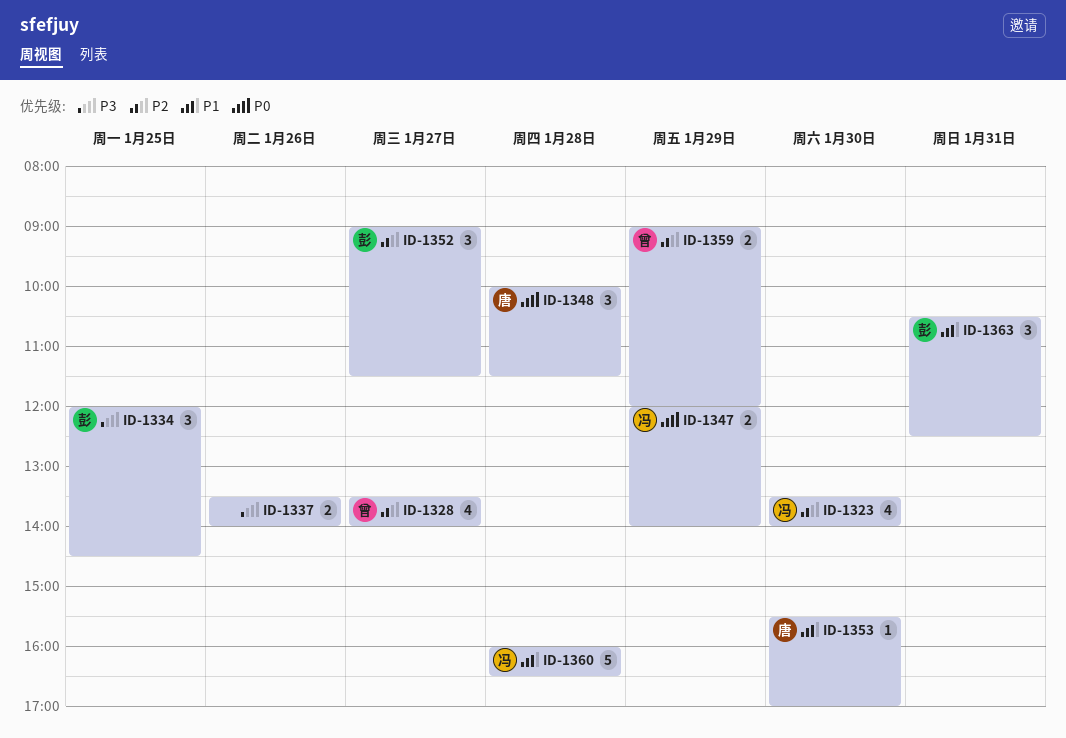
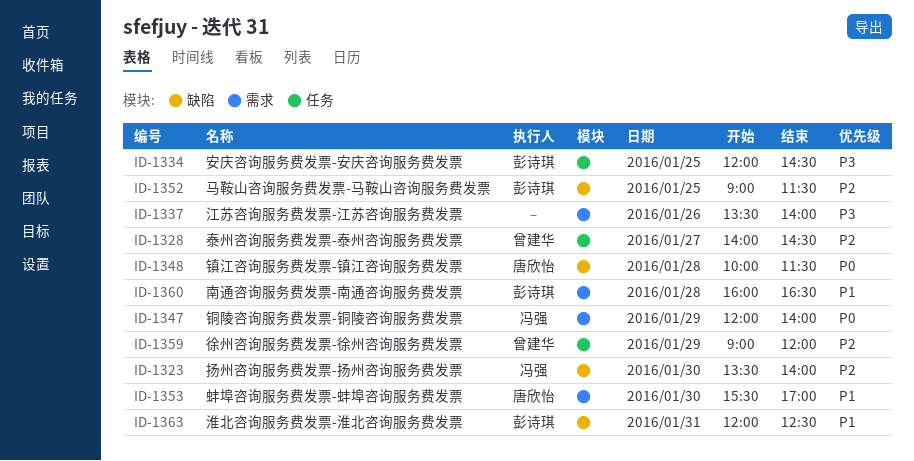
ID-1328, begins: 13:30 -> 14:00
ID-1328, ends: 14:00 -> 14:30
ID-1352, day: Jan 27 -> Jan 25
ID-1360, owner: 冯强 -> 彭诗琪
ID-1363, begins: 10:30 -> 12:00

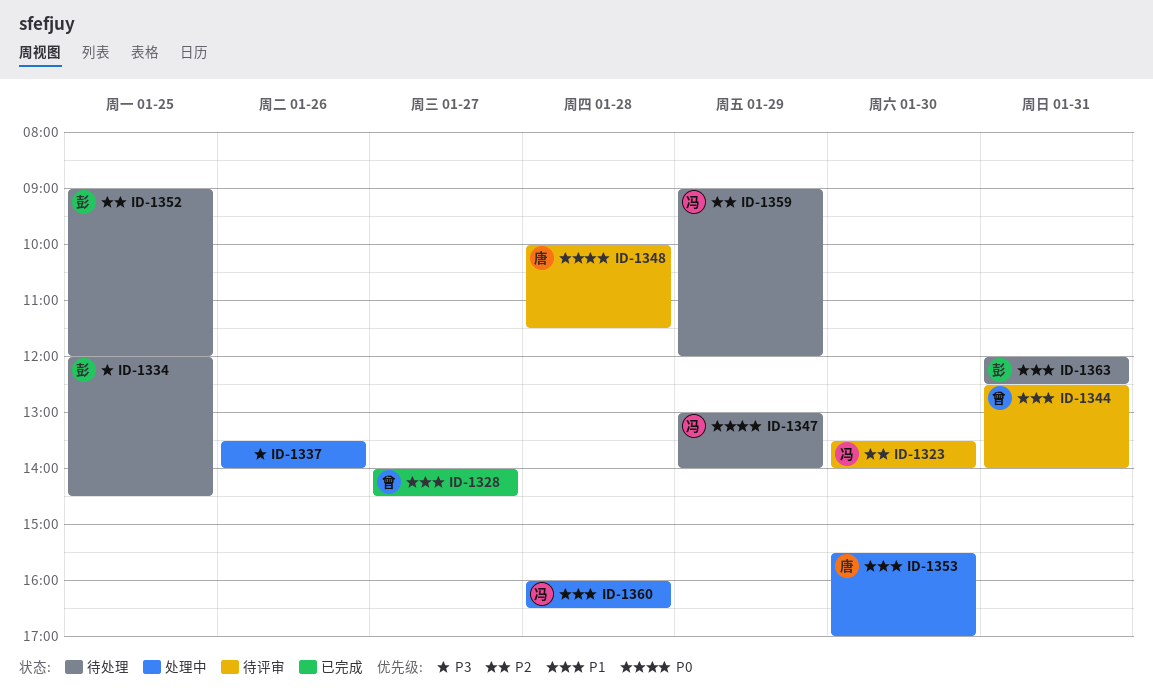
ID-1328, priority: P2 -> P1
ID-1344: none -> present
ID-1347, begins: 12:00 -> 13:00
ID-1352, ends: 11:30 -> 12:00
ID-1359, owner: 曾建华 -> 冯强
ID-1360, owner: 彭诗琪 -> 冯强

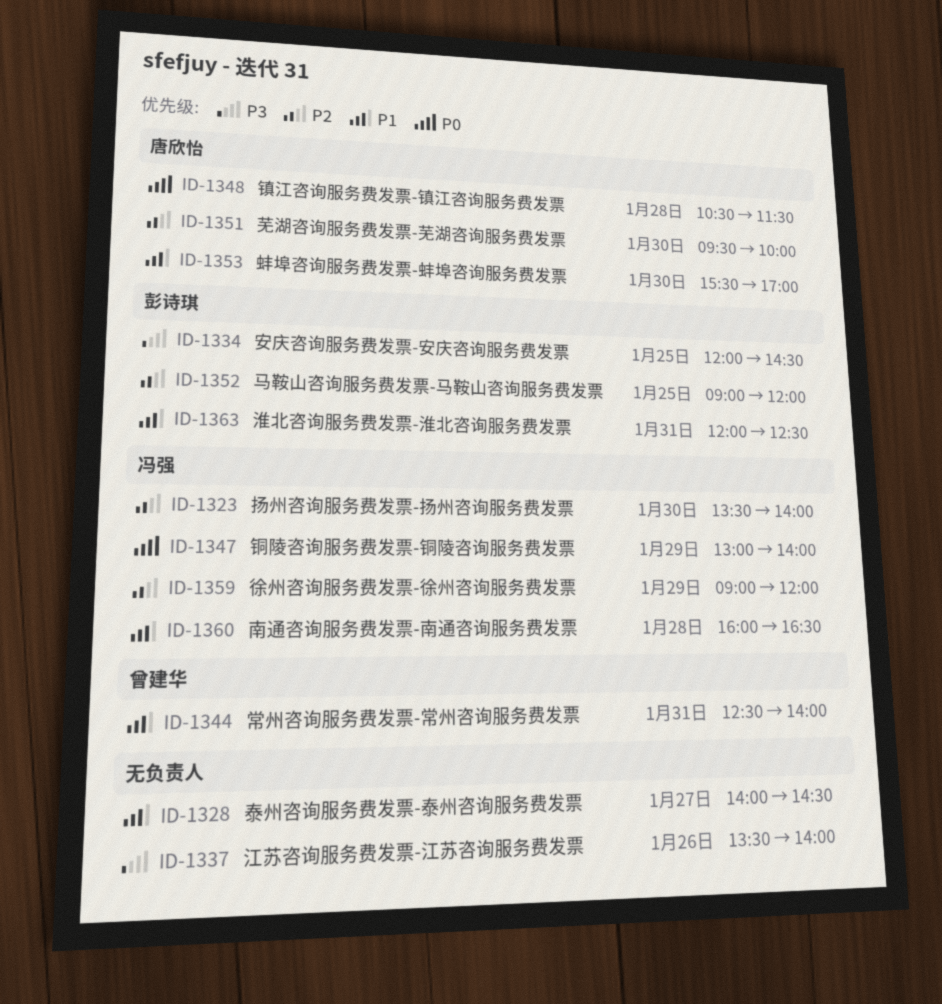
ID-1328, owner: 曾建华 -> none
ID-1348, begins: 10:00 -> 10:30
ID-1351: none -> present

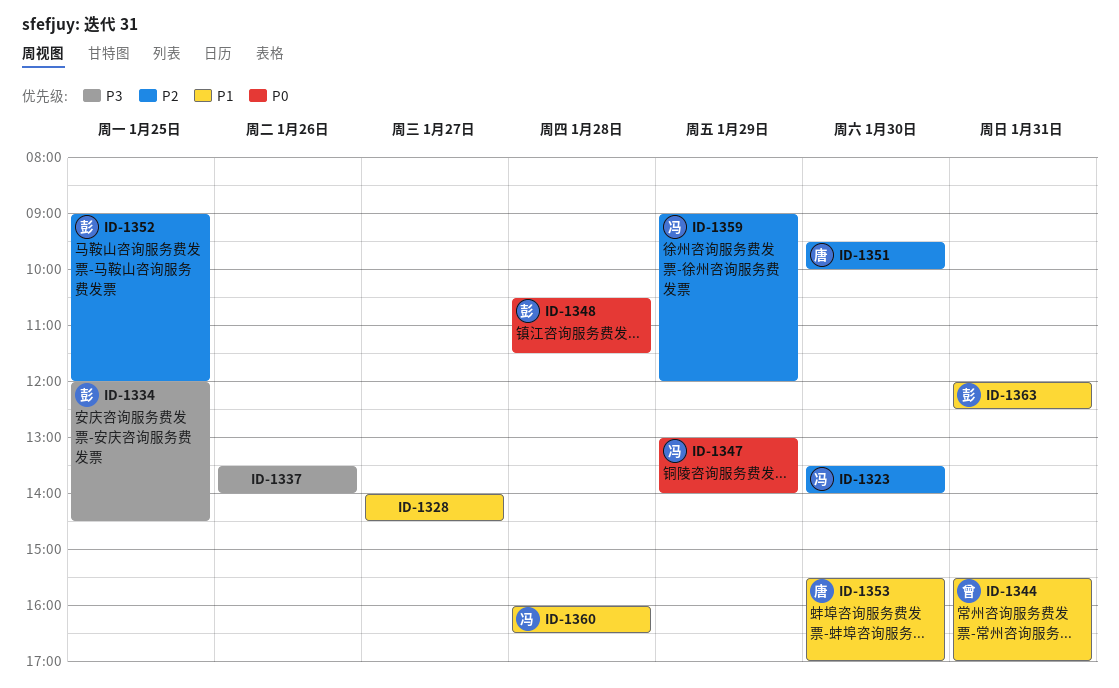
ID-1344, begins: 12:30 -> 15:30
ID-1344, ends: 14:00 -> 17:00
ID-1348, owner: 唐欣怡 -> 彭诗琪

